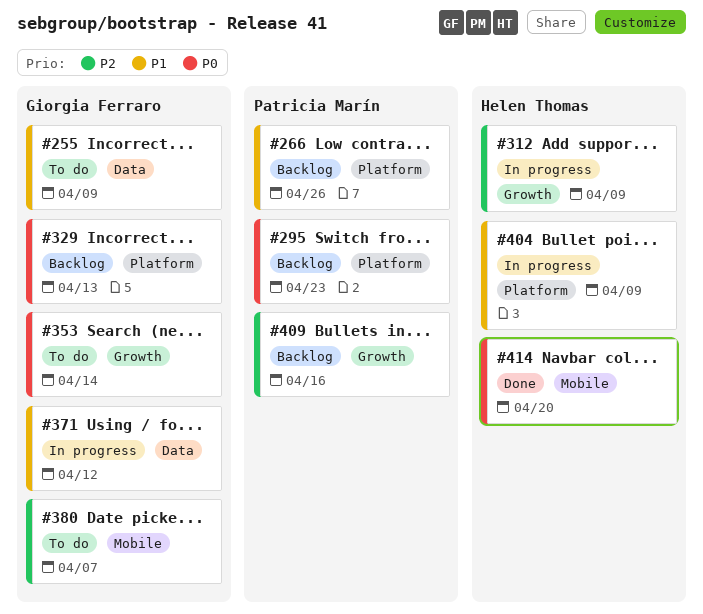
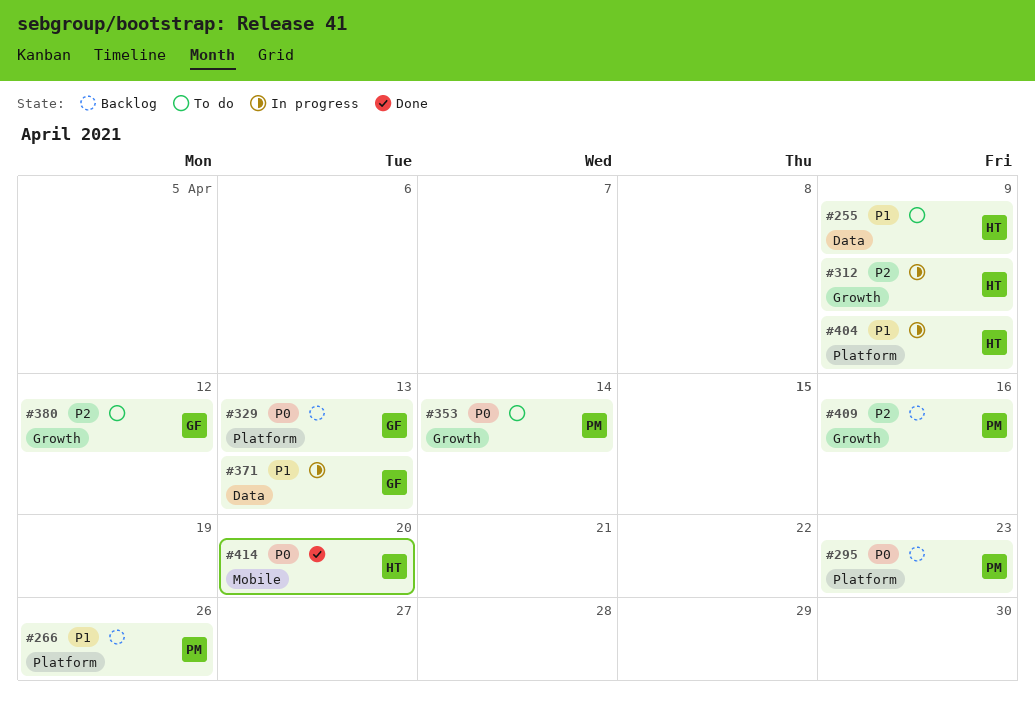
#255, owner: Giorgia Ferraro -> Helen Thomas
#353, owner: Giorgia Ferraro -> Patricia Marín
#371, due: Apr 12 -> Apr 13
#380, label: Mobile -> Growth
#380, due: Apr 7 -> Apr 12

